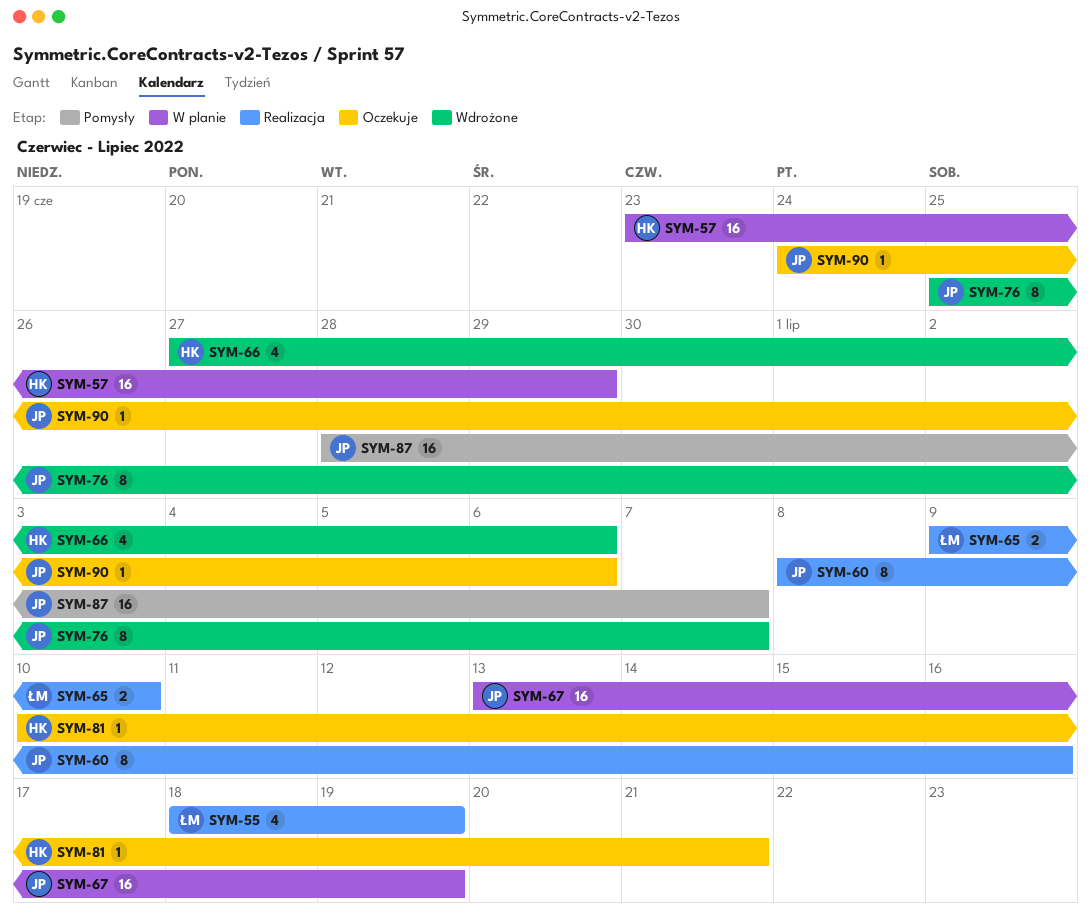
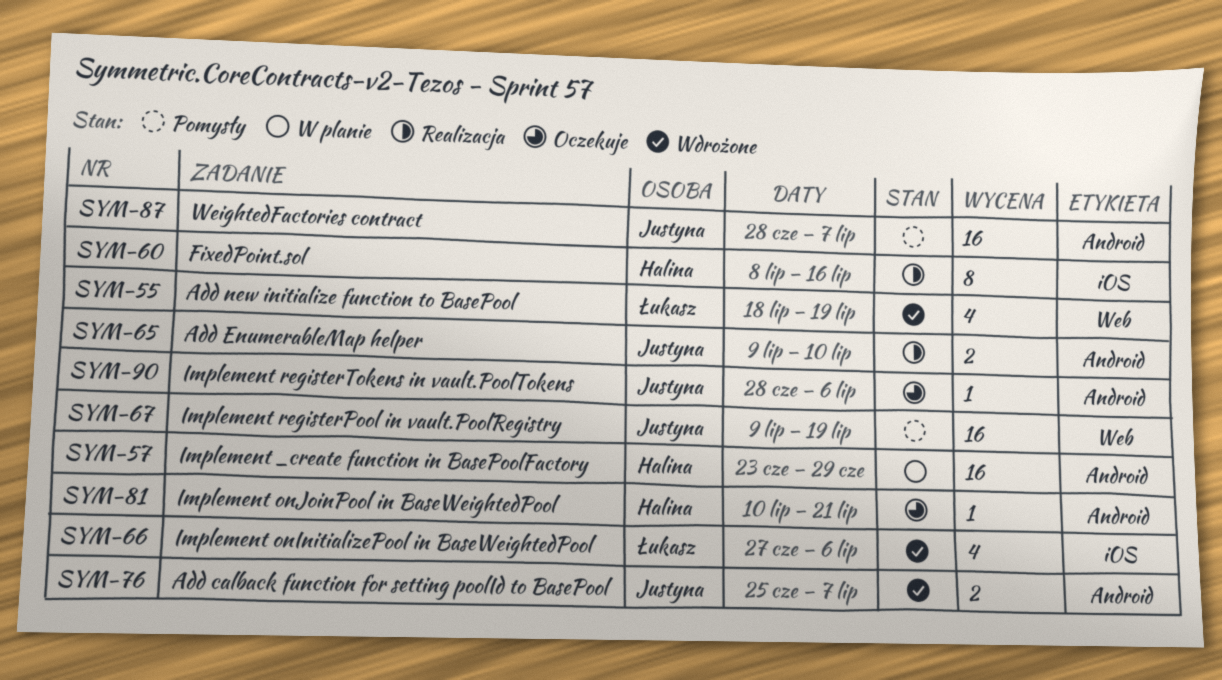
SYM-55, status: Realizacja -> Wdrożone
SYM-60, owner: Justyna -> Halina
SYM-65, owner: Łukasz -> Justyna
SYM-66, owner: Halina -> Łukasz
SYM-67, status: W planie -> Pomysły
SYM-67, start: Jul 13 -> Jul 9
SYM-76, estimate: 8 -> 2
SYM-90, start: Jun 24 -> Jun 28

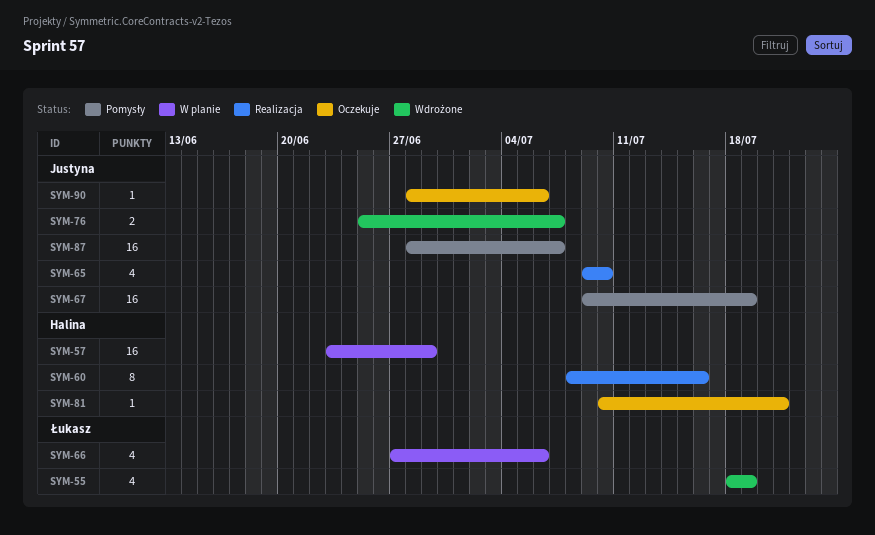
SYM-65, estimate: 2 -> 4
SYM-66, status: Wdrożone -> W planie

